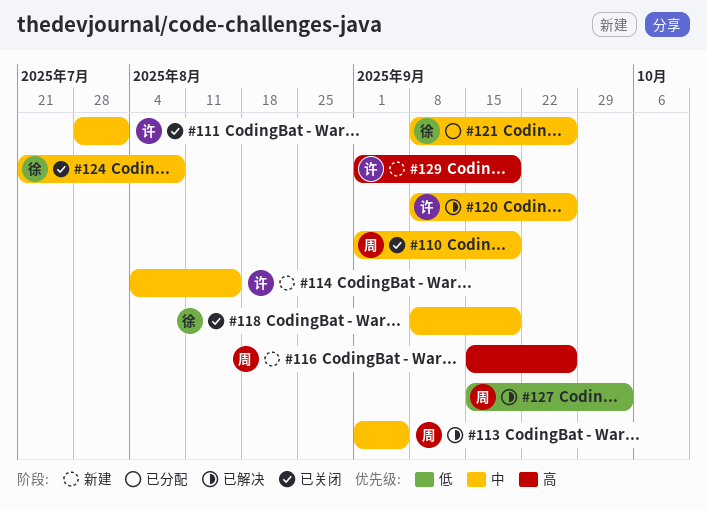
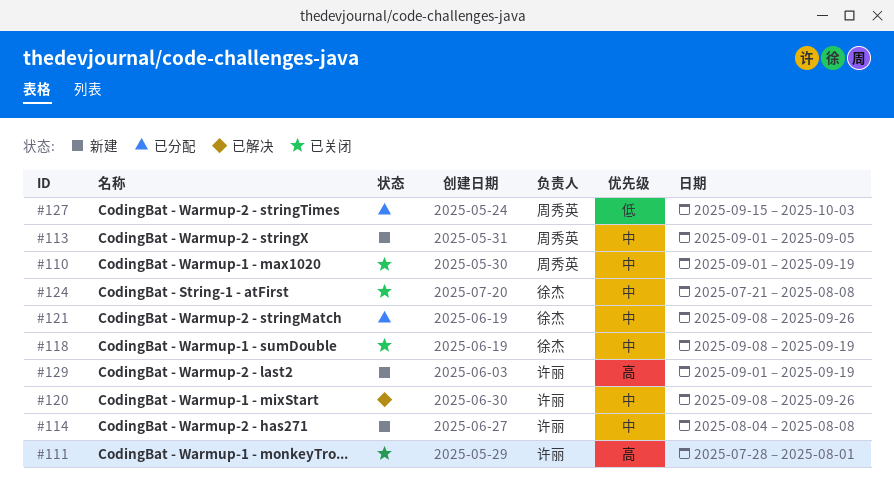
#111, priority: 中 -> 高
#113, status: 已解决 -> 新建
#114, due: Aug 15 -> Aug 8
#116: present -> none
#127, status: 已解决 -> 已分配

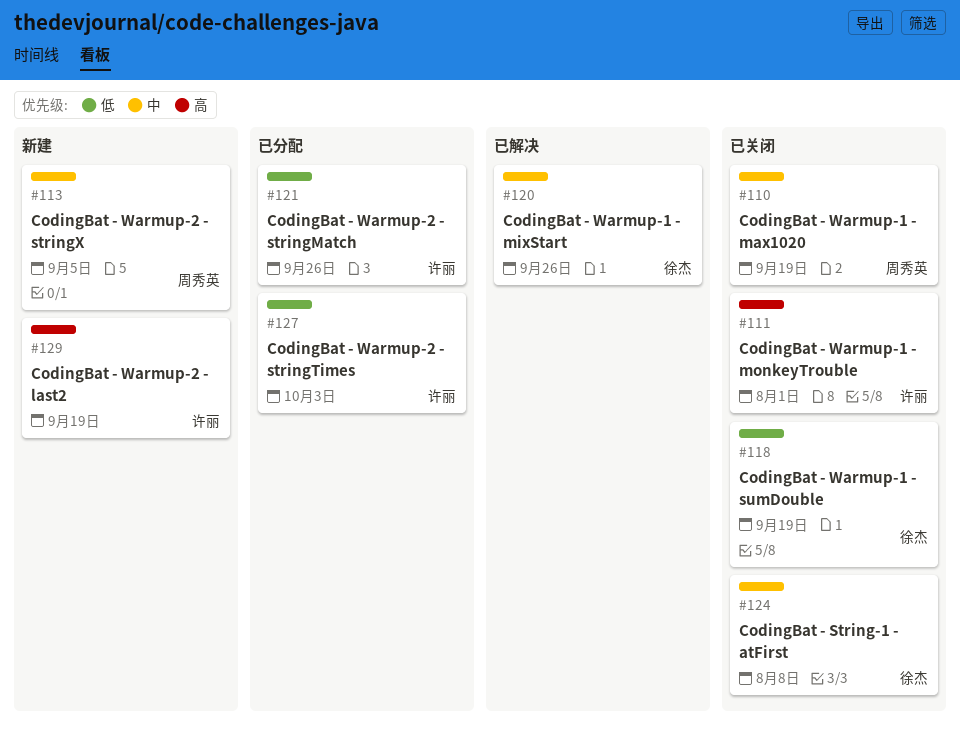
#114: present -> none
#118, priority: 中 -> 低
#120, owner: 许丽 -> 徐杰
#121, owner: 徐杰 -> 许丽
#121, priority: 中 -> 低
#127, owner: 周秀英 -> 许丽

